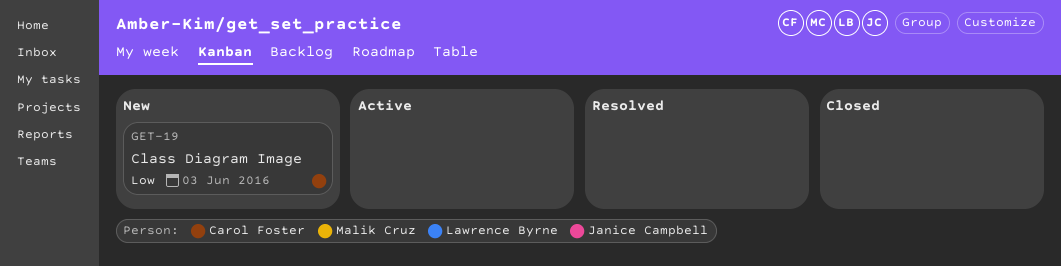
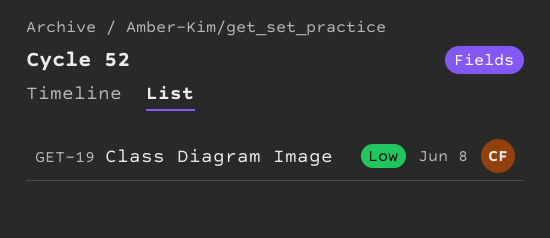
GET-19, due: Jun 3 -> Jun 8

